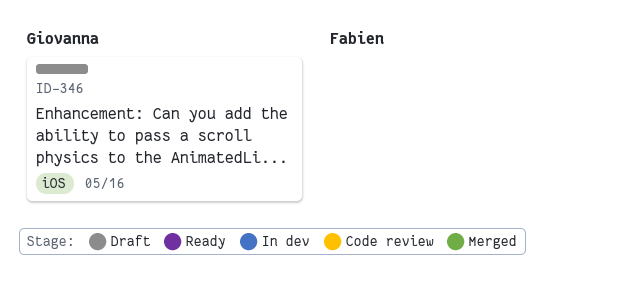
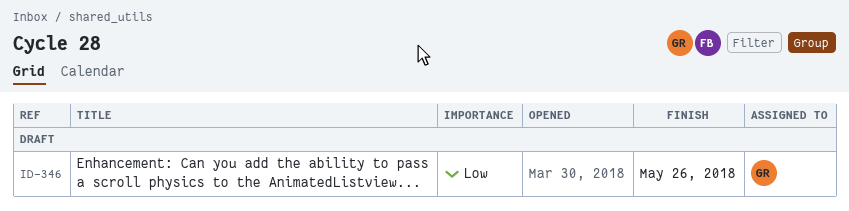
ID-346, due: May 16 -> May 26

